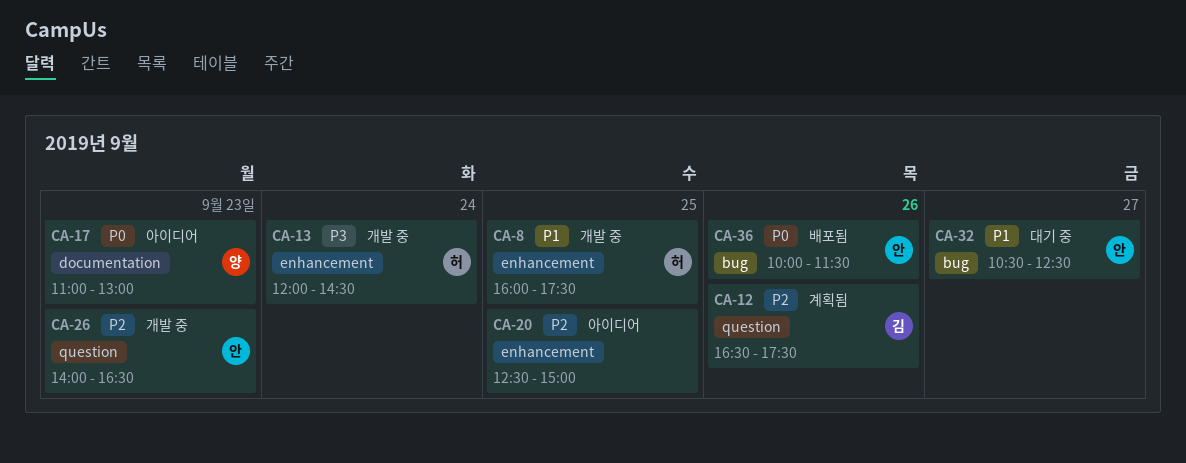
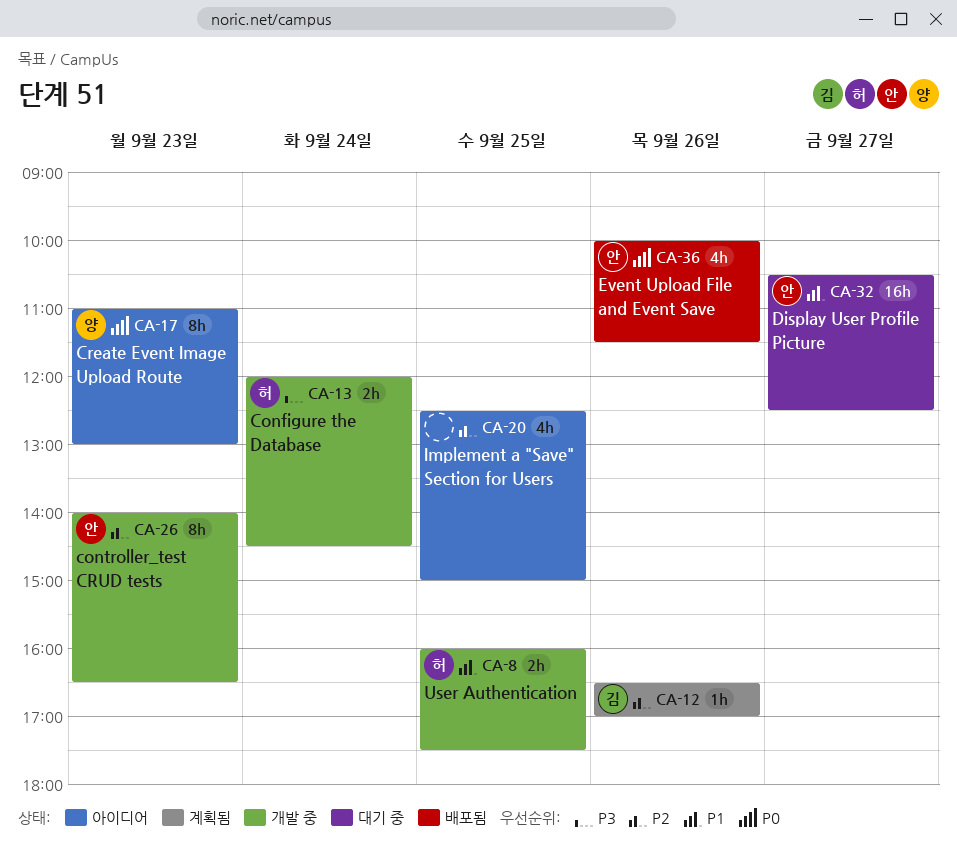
CA-12, ends: 17:30 -> 17:00

